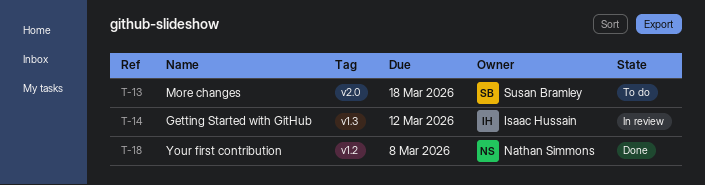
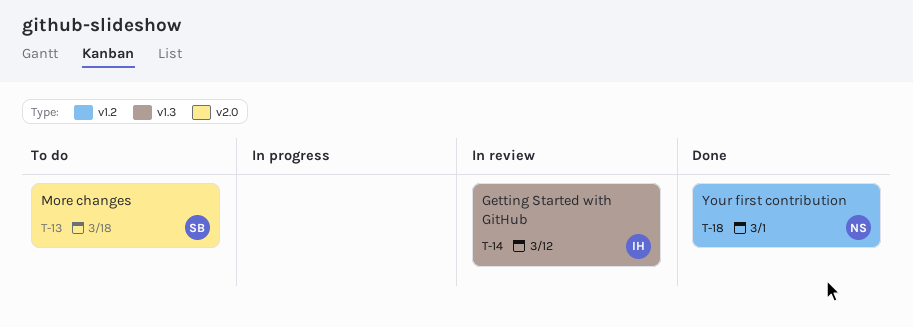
T-18, due: Mar 8 -> Mar 1

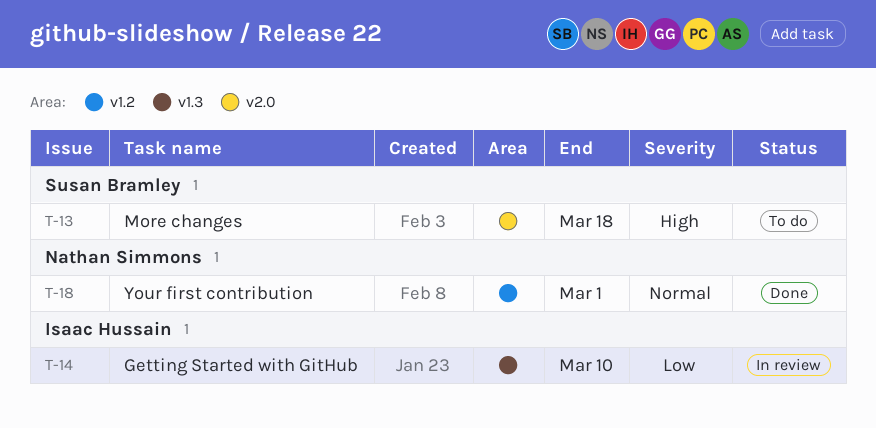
T-14, due: Mar 12 -> Mar 10

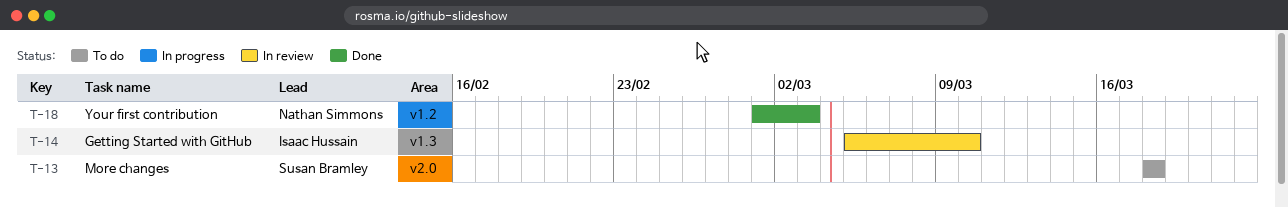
T-18, due: Mar 1 -> Mar 3

